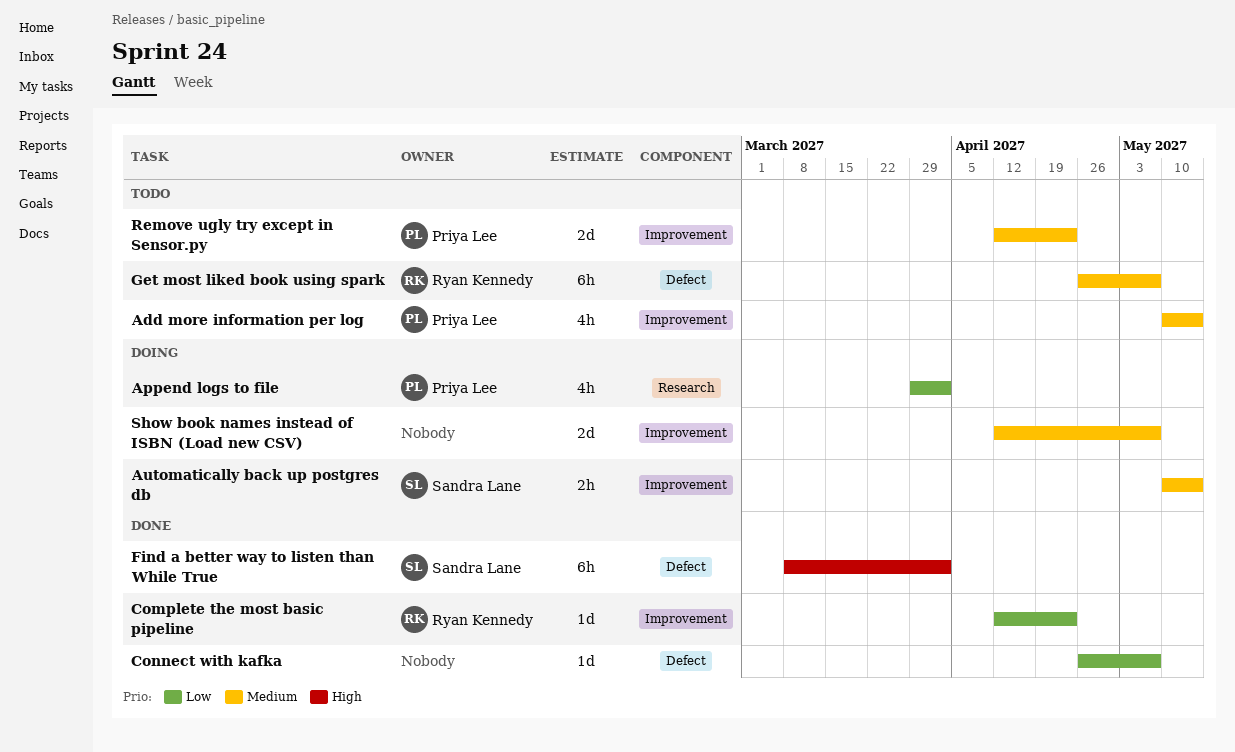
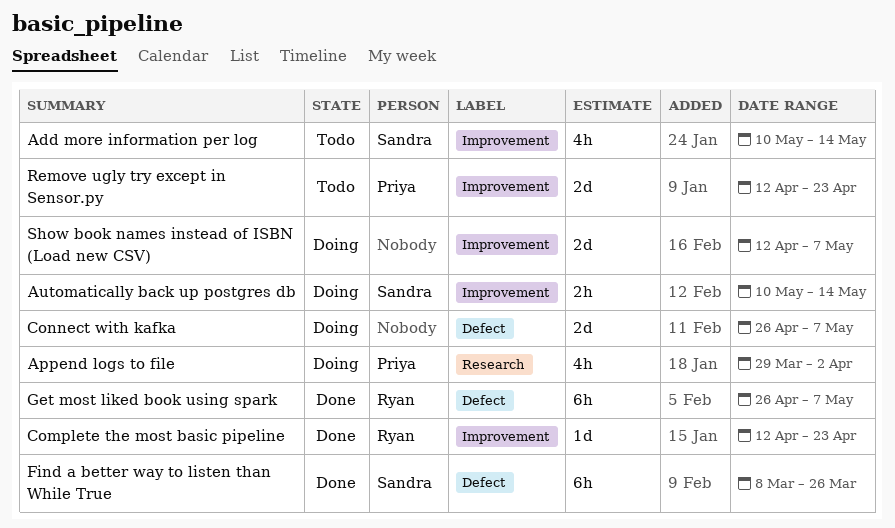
Add more information per log, owner: Priya Lee -> Sandra Lane
Connect with kafka, status: Done -> Doing
Connect with kafka, estimate: 1d -> 2d
Find a better way to listen than While True, due: Apr 2 -> Mar 26
Get most liked book using spark, status: Todo -> Done

